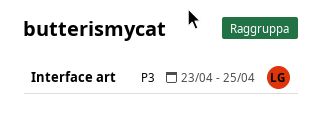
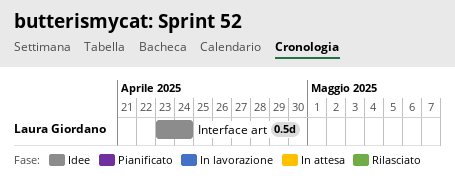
Interface art, due: Apr 25 -> Apr 24

